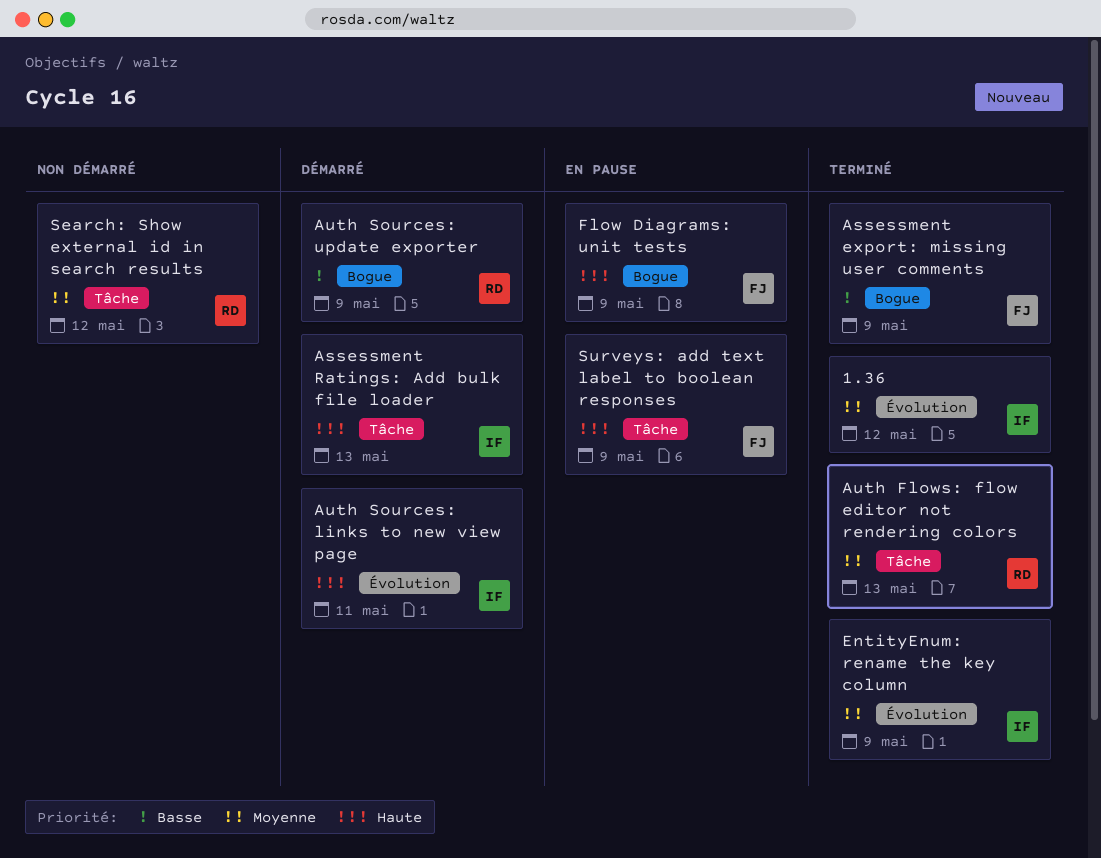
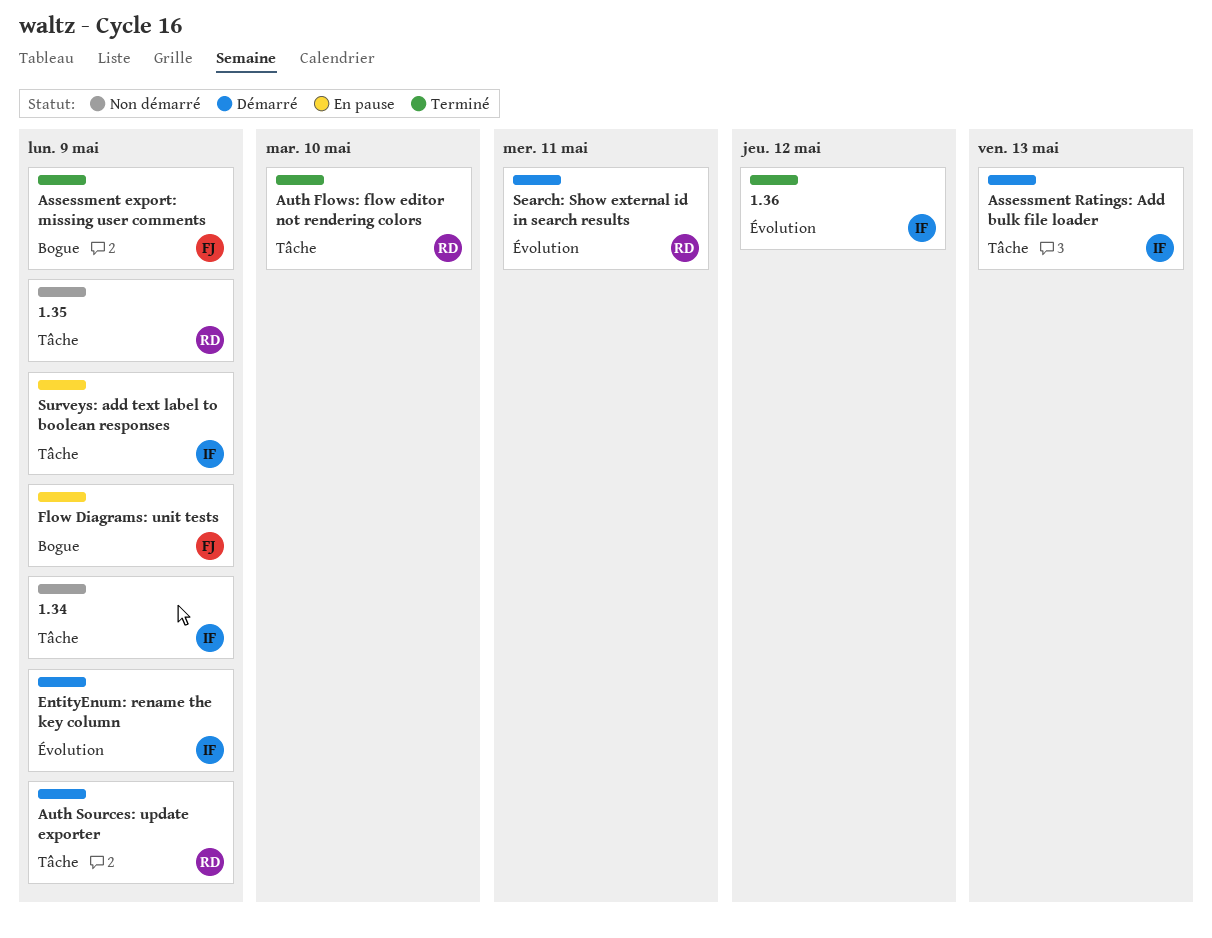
1.34: none -> present
1.35: none -> present
Auth Flows: flow editor not rendering colors, due: May 13 -> May 10
Auth Sources: links to new view page: present -> none
Auth Sources: update exporter, label: Bogue -> Tâche
EntityEnum: rename the key column, status: Terminé -> Démarré
Search: Show external id in search results, status: Non démarré -> Démarré
Search: Show external id in search results, label: Tâche -> Évolution
Search: Show external id in search results, due: May 12 -> May 11
Surveys: add text label to boolean responses, owner: FJ -> IF

